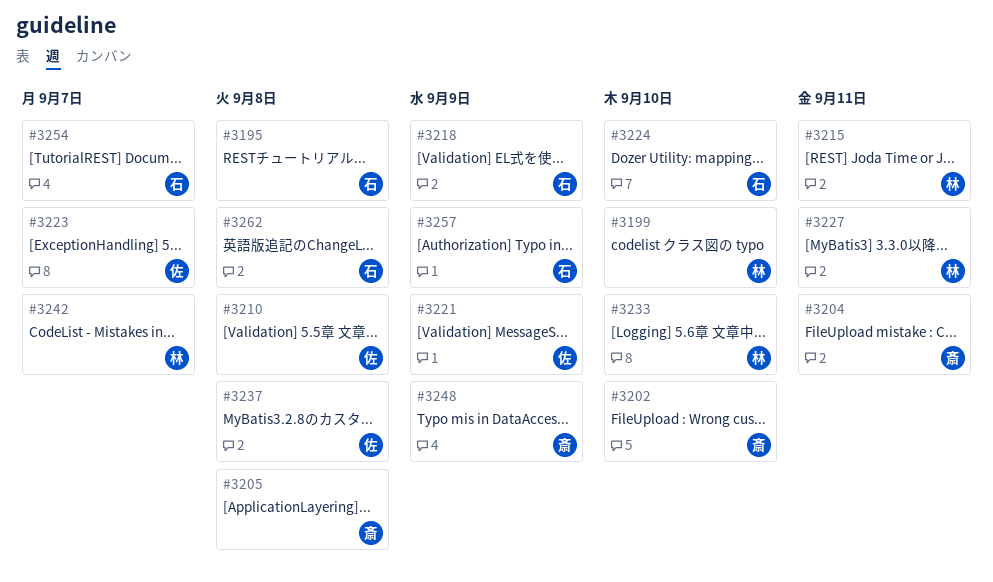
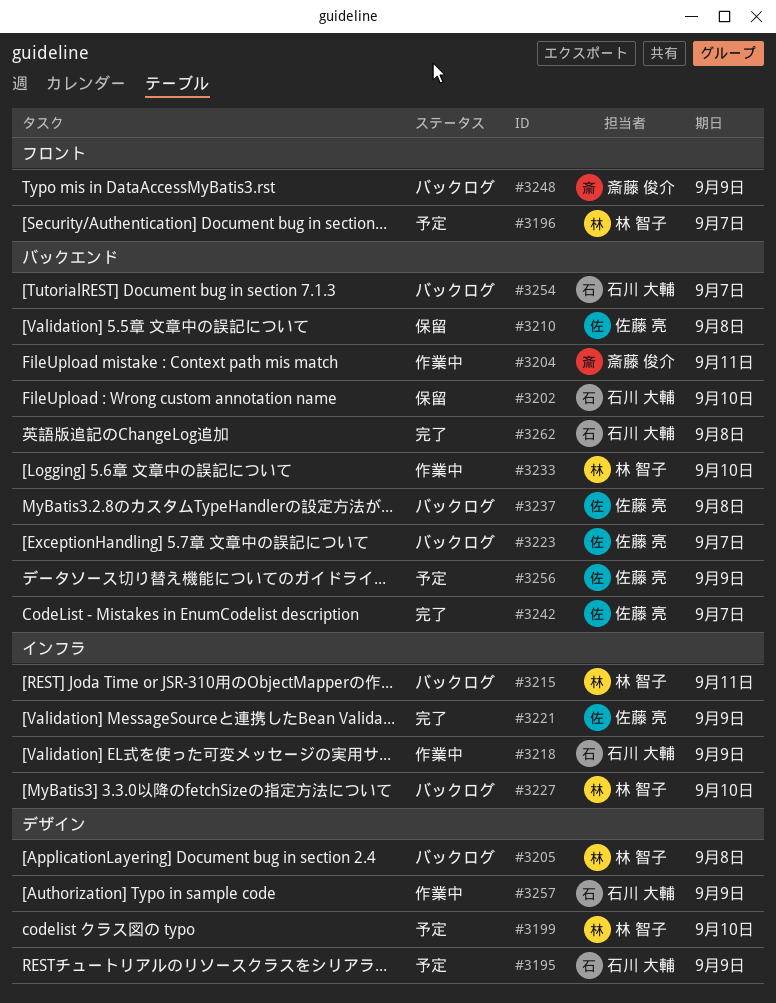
#3195, due: Sep 8 -> Sep 9
#3196: none -> present
#3202, owner: 斎藤 俊介 -> 石川 大輔
#3205, owner: 斎藤 俊介 -> 林 智子
#3224: present -> none
#3227, due: Sep 11 -> Sep 10
#3242, owner: 林 智子 -> 佐藤 亮
#3256: none -> present

